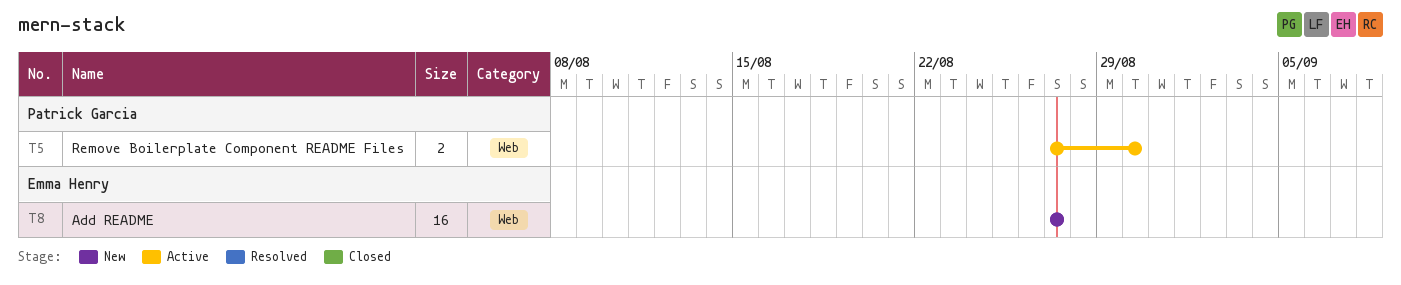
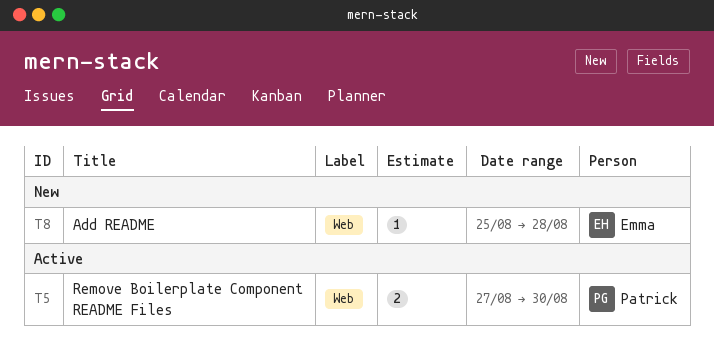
T8, estimate: 16 -> 1
T8, start: Aug 27 -> Aug 25
T8, due: Aug 27 -> Aug 28

